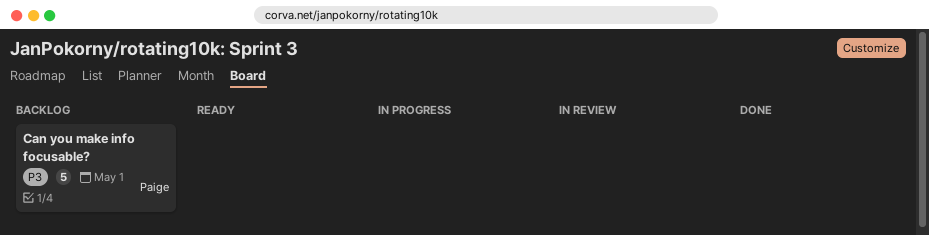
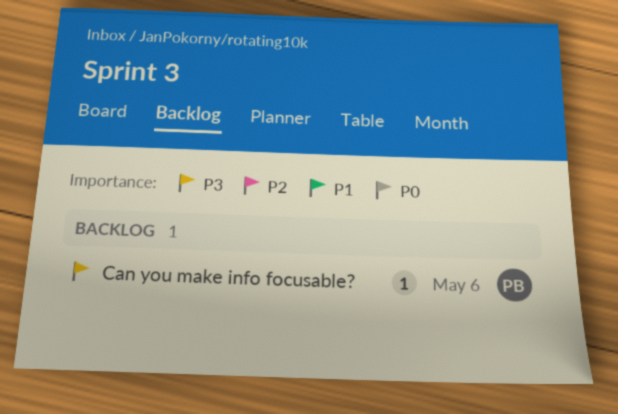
Can you make info focusable?, estimate: 5 -> 1
Can you make info focusable?, due: May 1 -> May 6

